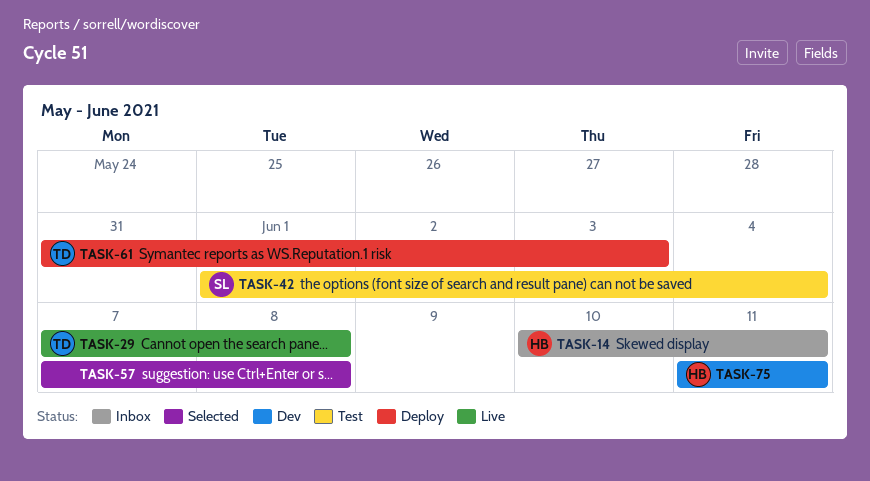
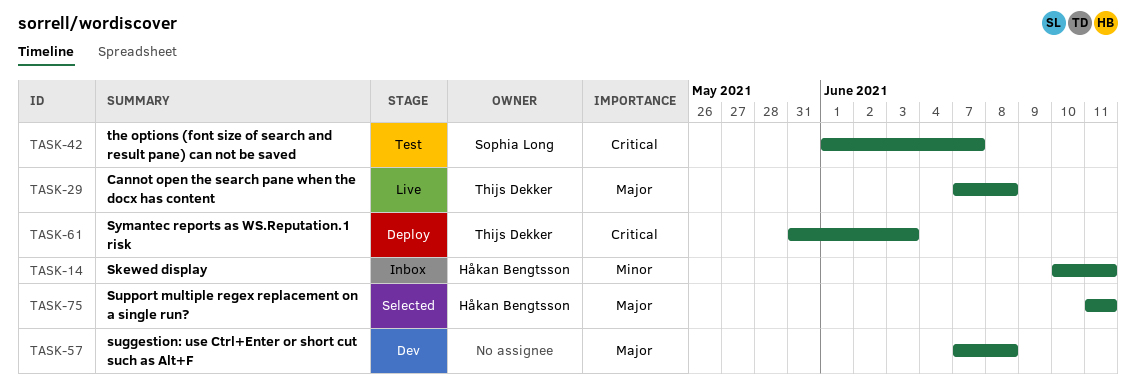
TASK-42, due: Jun 4 -> Jun 7
TASK-57, status: Selected -> Dev
TASK-75, status: Dev -> Selected

